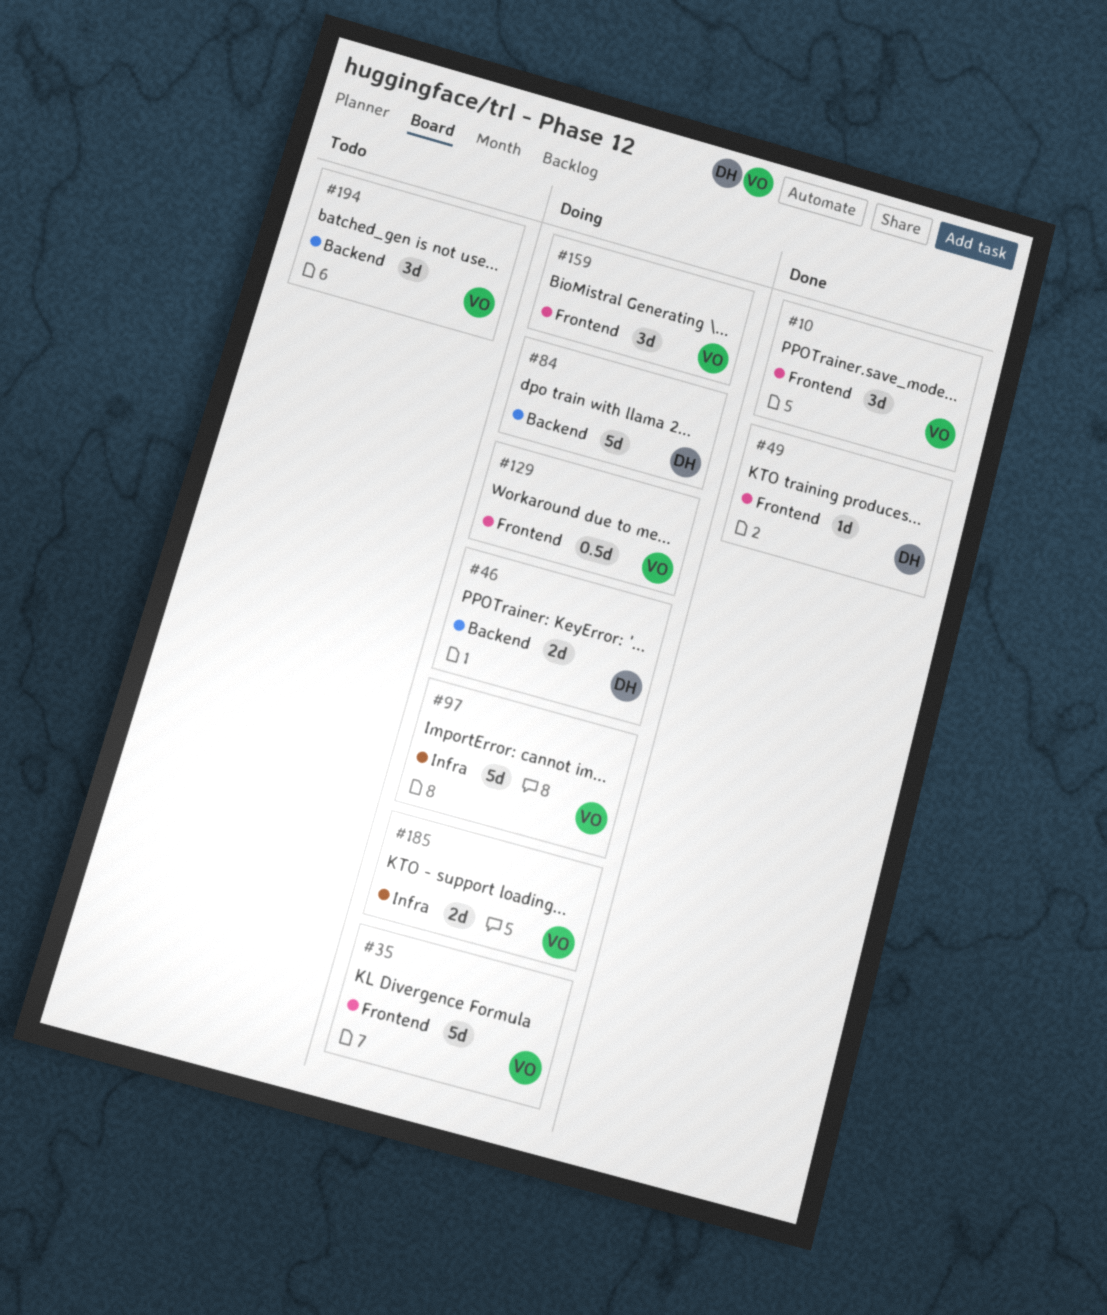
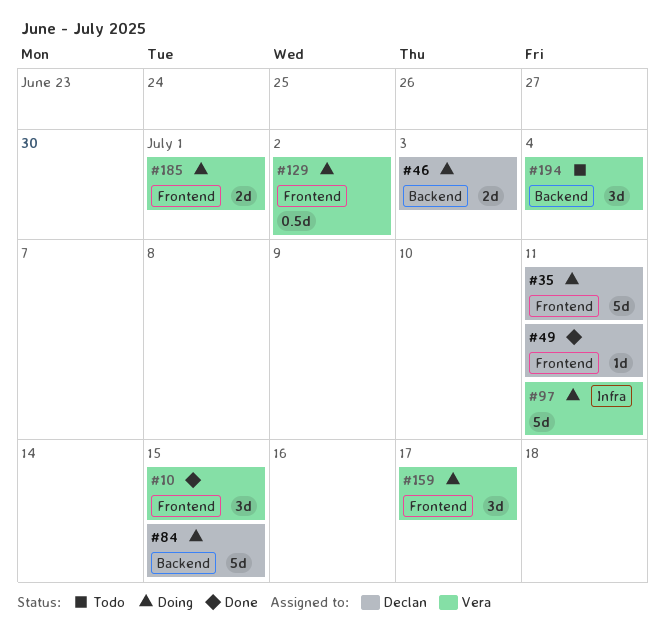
#35, owner: Vera -> Declan
#185, label: Infra -> Frontend

